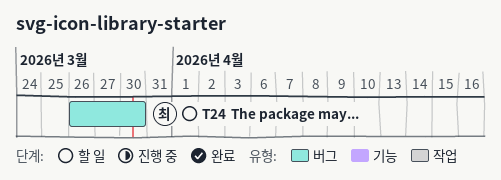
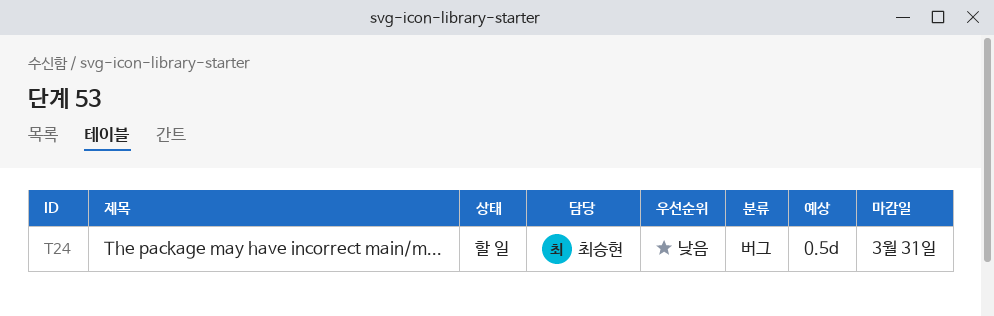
T24, due: Mar 30 -> Mar 31

